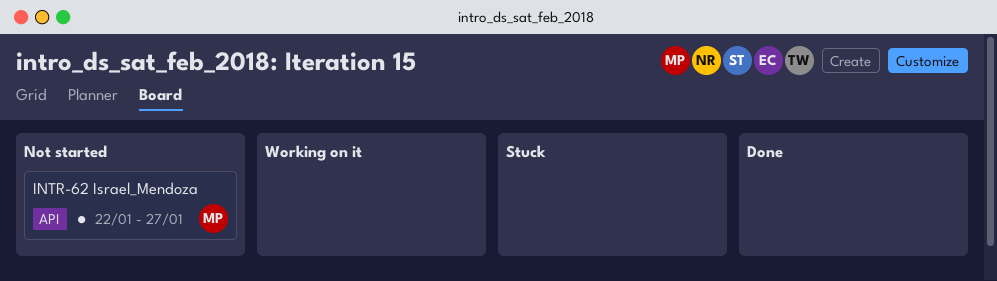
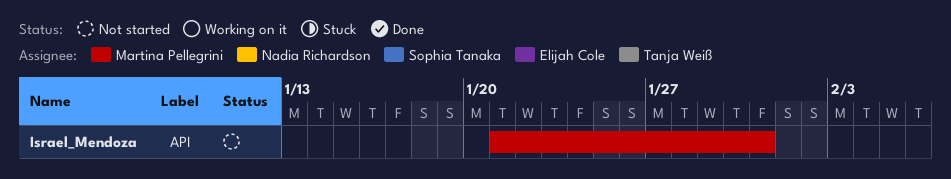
Israel_Mendoza, start: Jan 22 -> Jan 21
Israel_Mendoza, due: Jan 27 -> Jan 31

